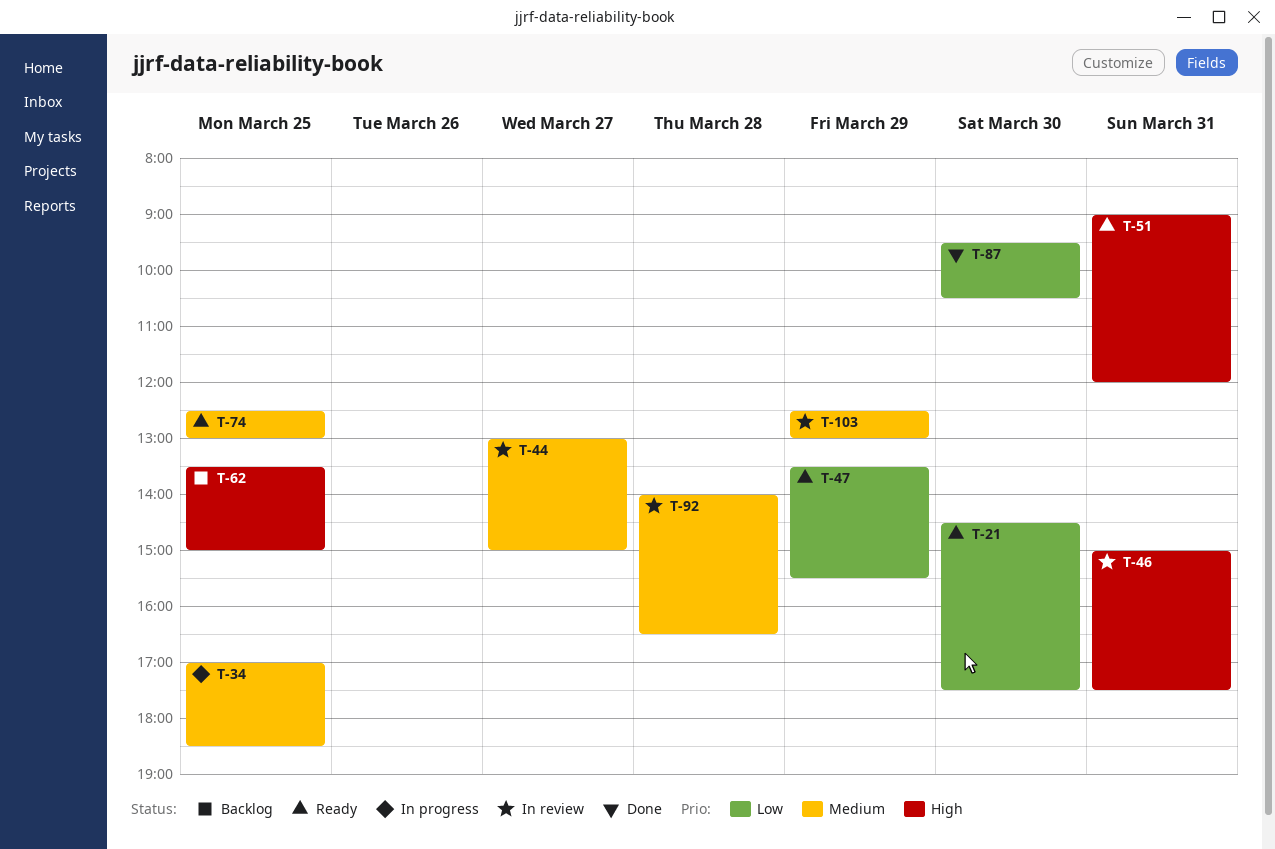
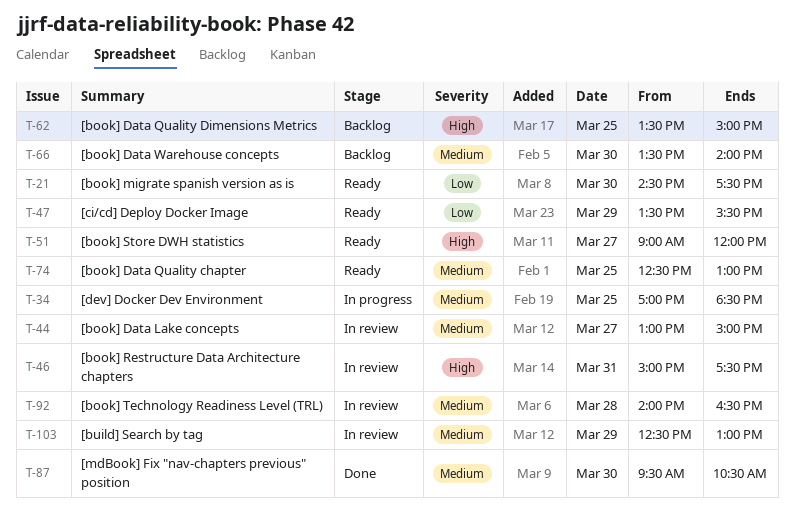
T-51, day: Mar 31 -> Mar 27
T-66: none -> present
T-87, priority: Low -> Medium

